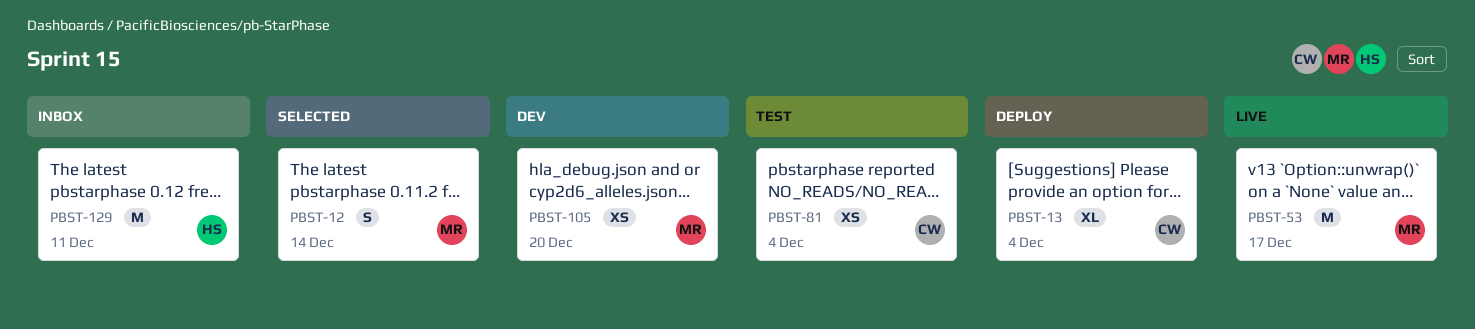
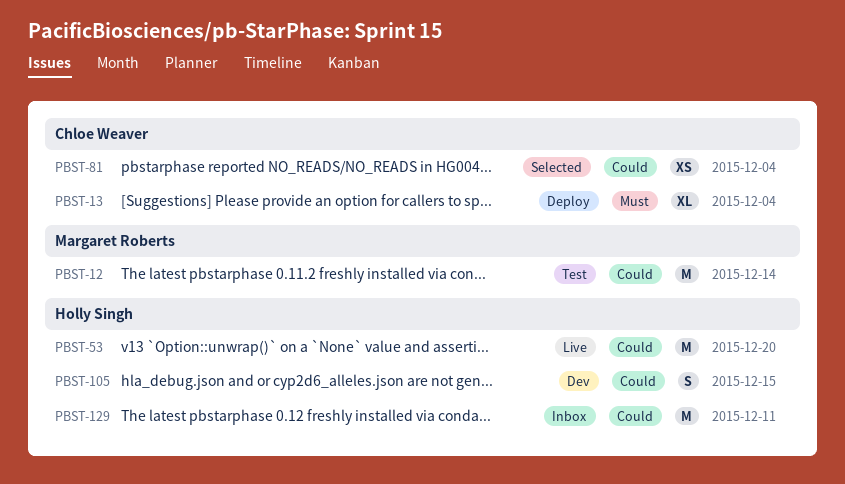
PBST-12, status: Selected -> Test
PBST-12, estimate: S -> M
PBST-53, owner: Margaret Roberts -> Holly Singh
PBST-53, due: Dec 17 -> Dec 20
PBST-81, status: Test -> Selected
PBST-105, owner: Margaret Roberts -> Holly Singh
PBST-105, estimate: XS -> S
PBST-105, due: Dec 20 -> Dec 15

